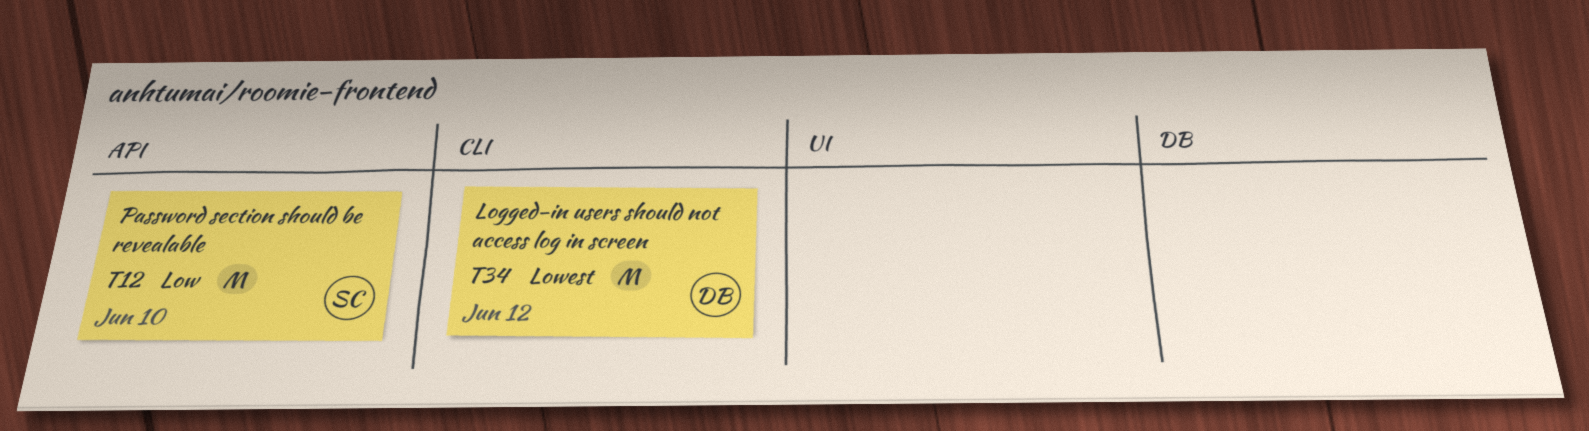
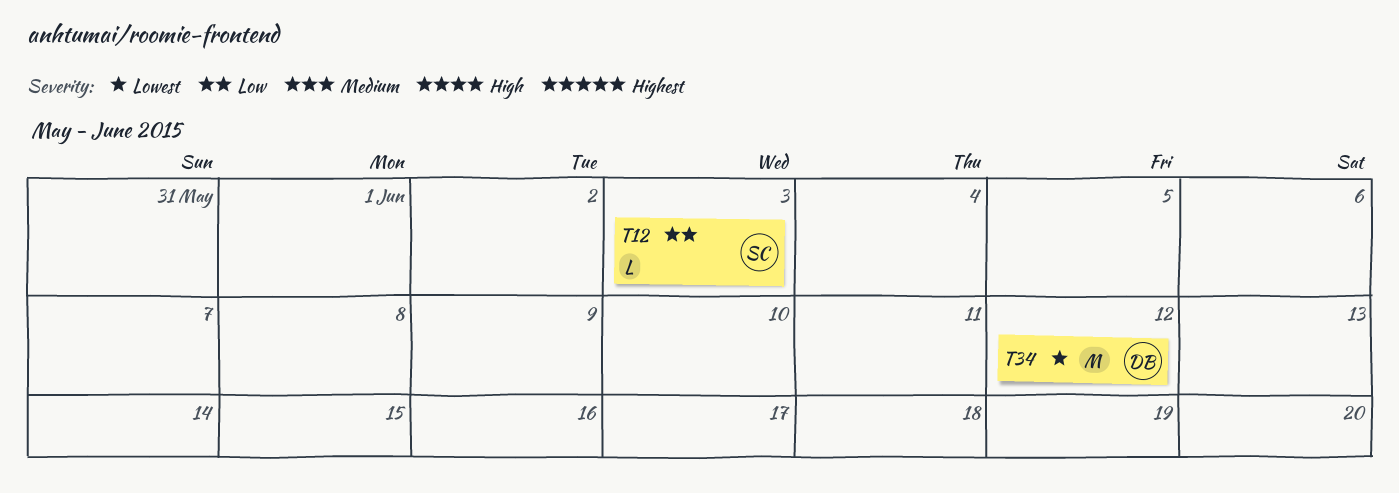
T12, estimate: M -> L
T12, due: Jun 10 -> Jun 3

